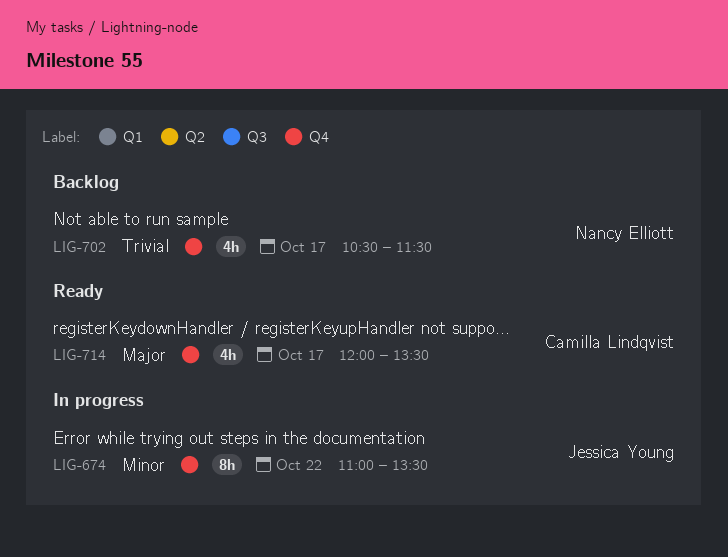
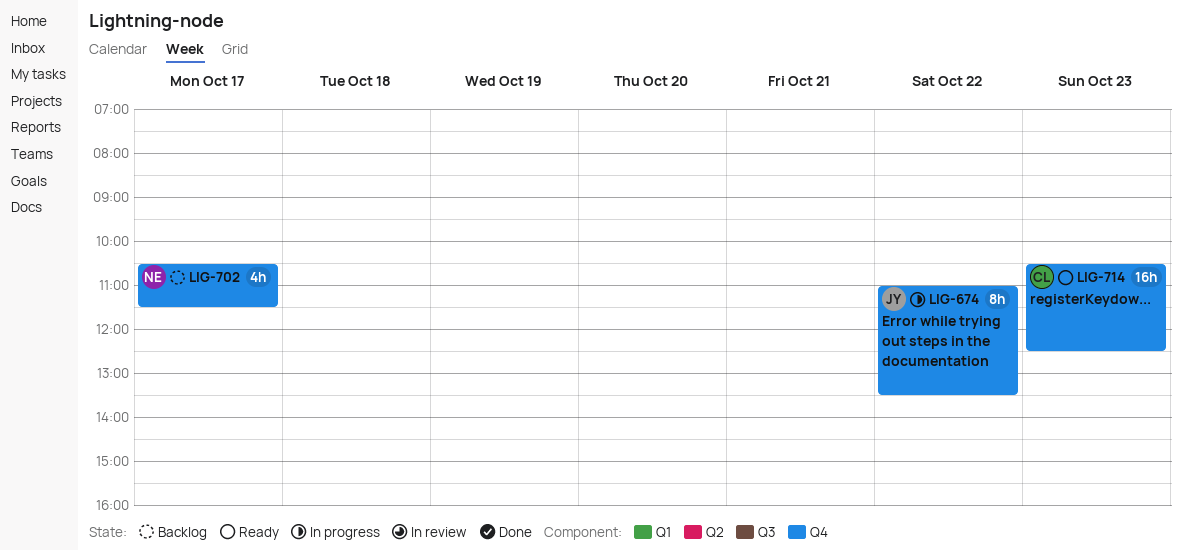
LIG-714, estimate: 4h -> 16h
LIG-714, day: Oct 17 -> Oct 23
LIG-714, begins: 12:00 -> 10:30
LIG-714, ends: 13:30 -> 12:30

